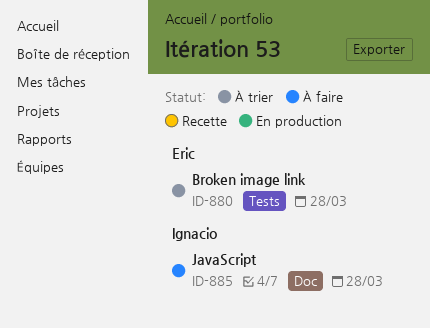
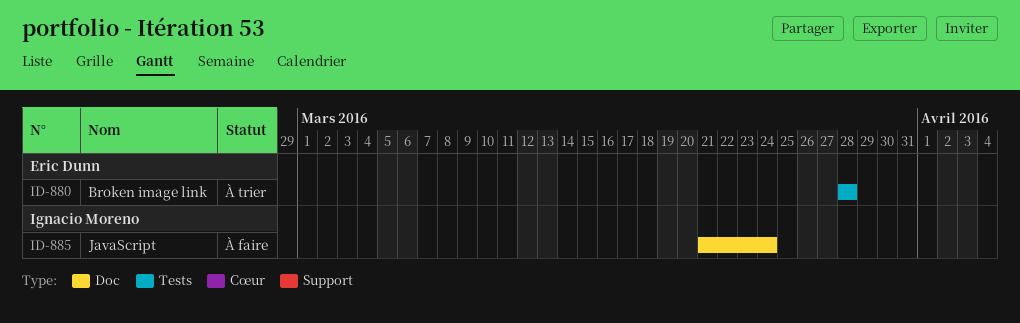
ID-885, due: Mar 28 -> Mar 24

